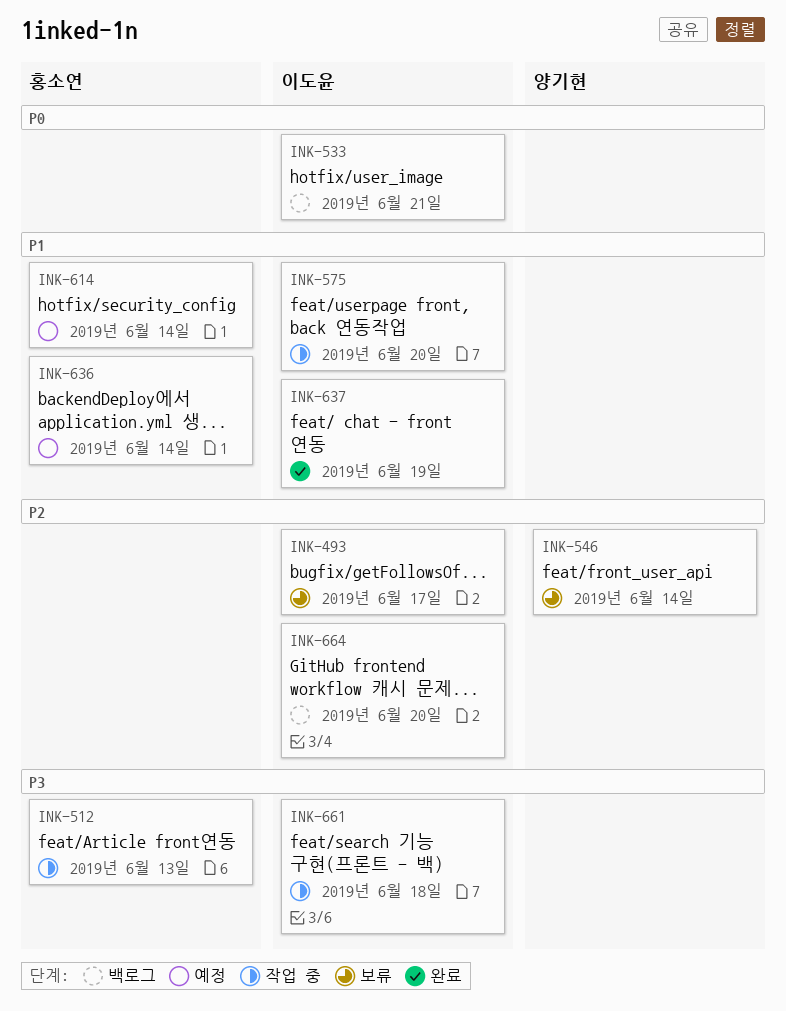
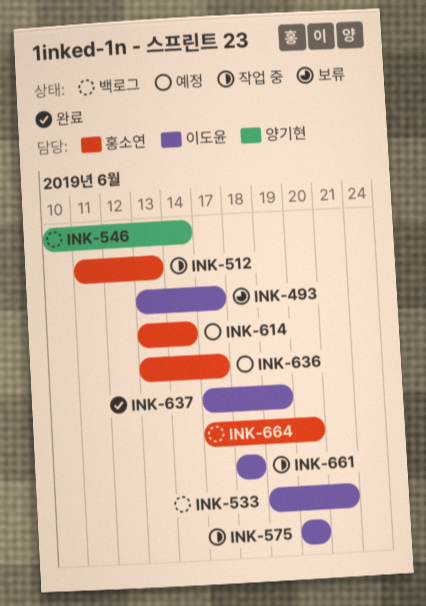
INK-546, status: 보류 -> 백로그
INK-636, due: Jun 14 -> Jun 17
INK-664, owner: 이도윤 -> 홍소연

